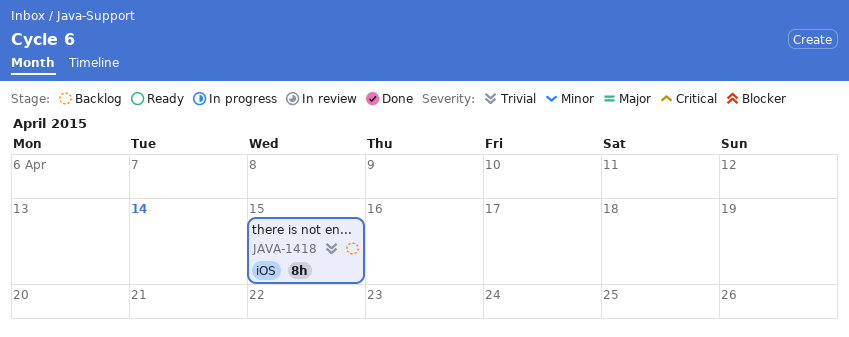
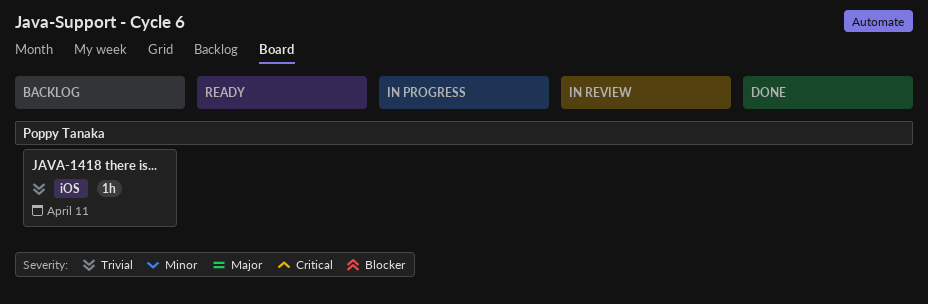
JAVA-1418, estimate: 8h -> 1h
JAVA-1418, due: Apr 15 -> Apr 11

